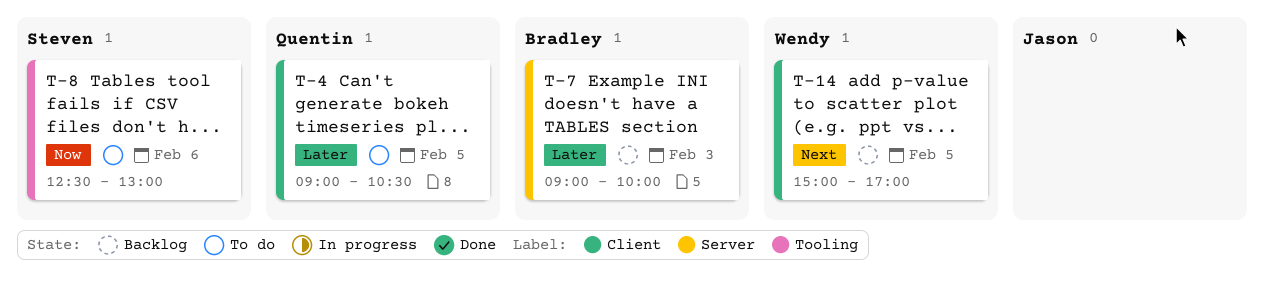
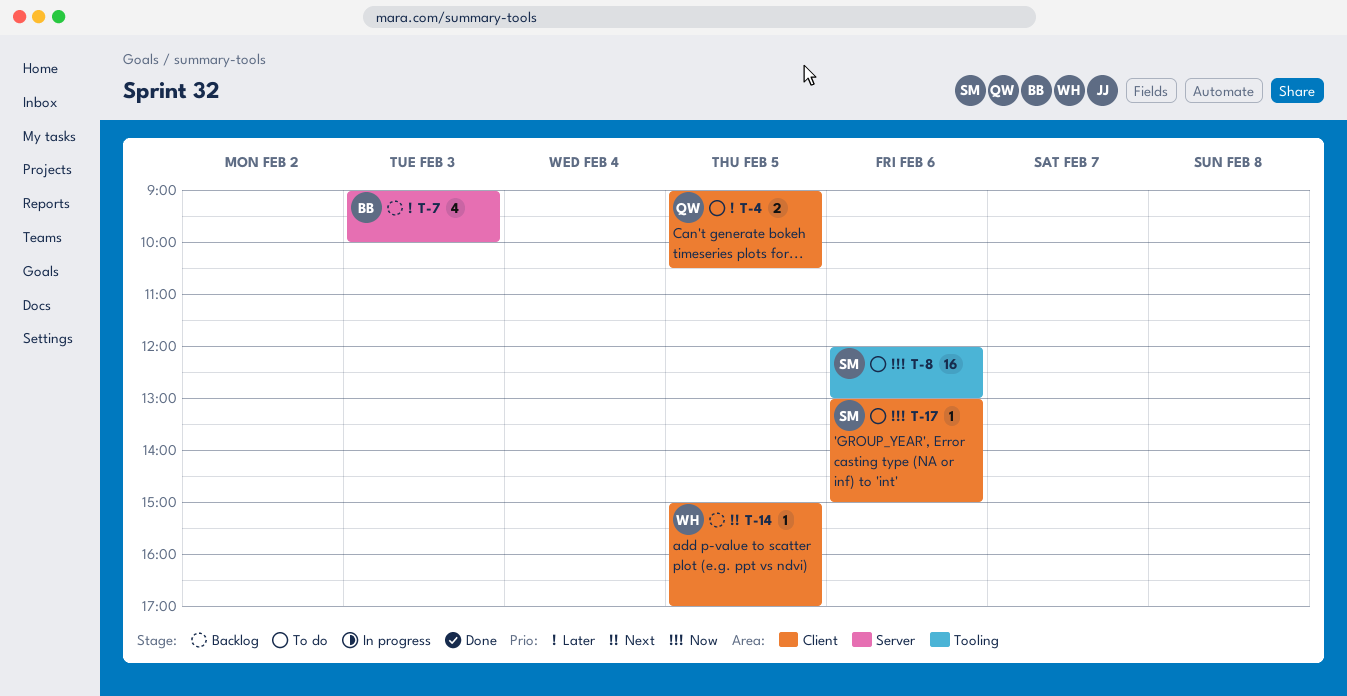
T-8, begins: 12:30 -> 12:00
T-17: none -> present

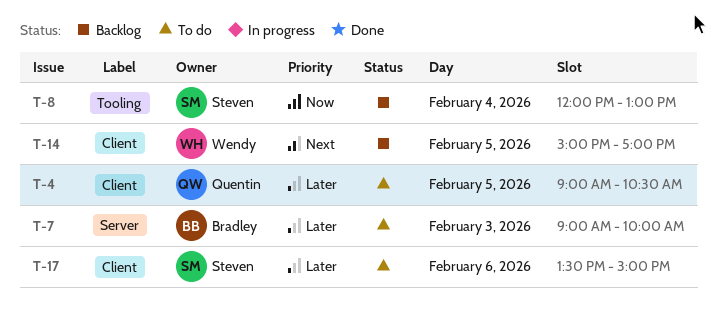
T-7, status: Backlog -> To do
T-8, status: To do -> Backlog
T-8, day: Feb 6 -> Feb 4
T-17, priority: Now -> Later
T-17, begins: 13:00 -> 13:30

